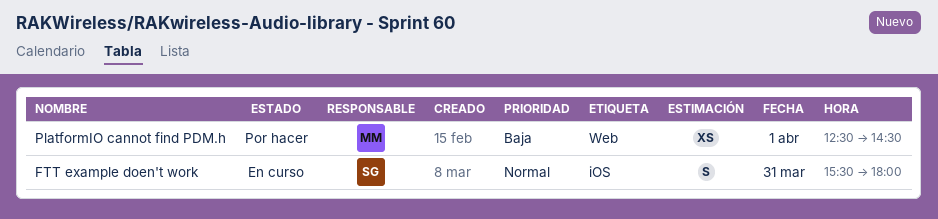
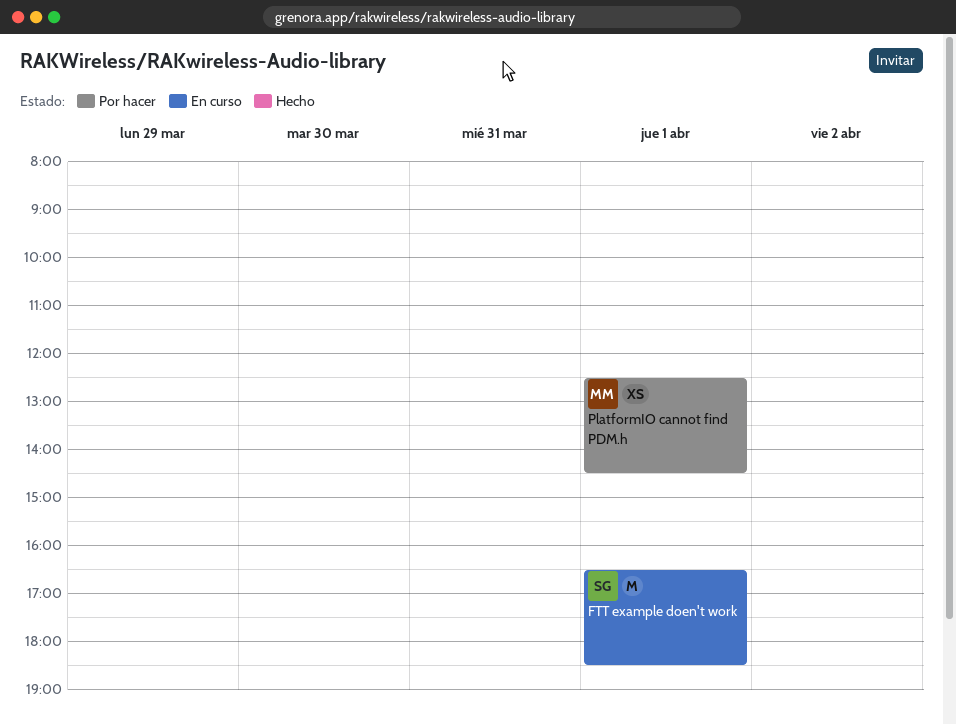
FTT example doen't work, estimate: S -> M
FTT example doen't work, day: Mar 31 -> Apr 1
FTT example doen't work, begins: 15:30 -> 16:30
FTT example doen't work, ends: 18:00 -> 18:30

